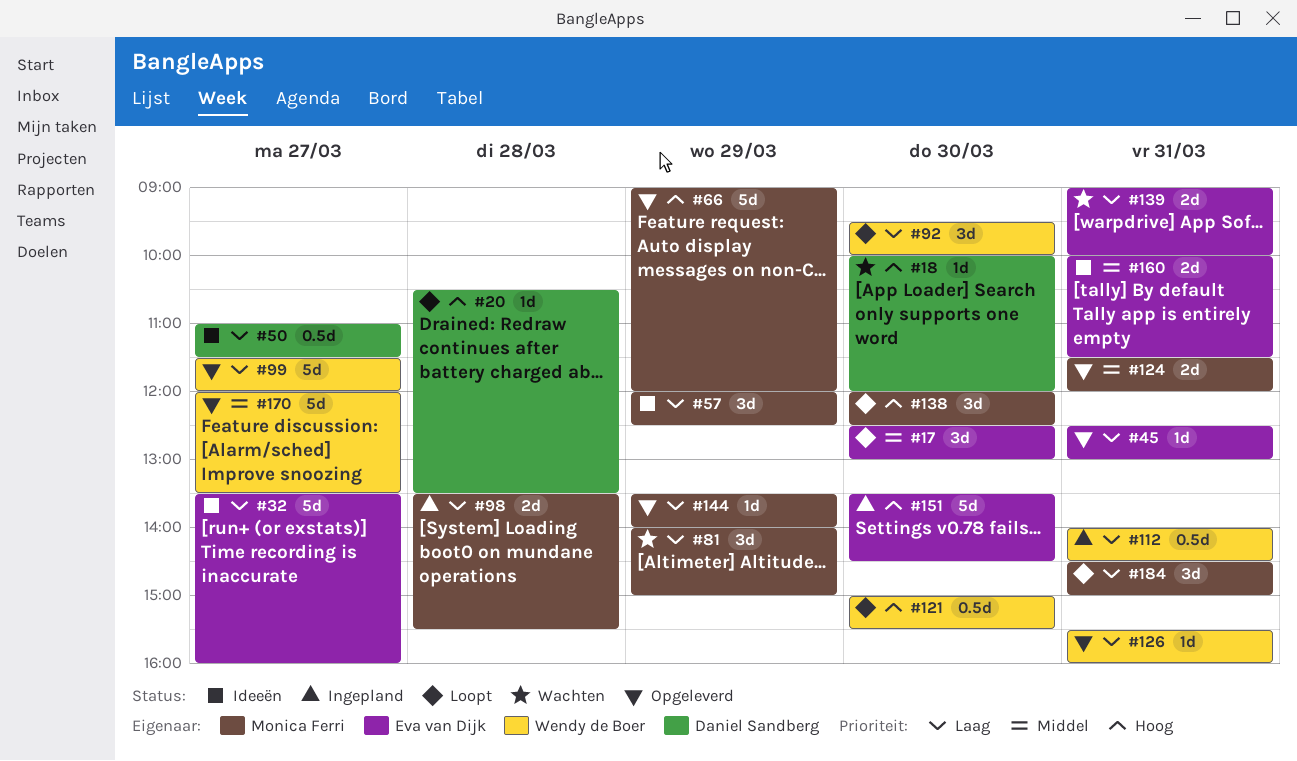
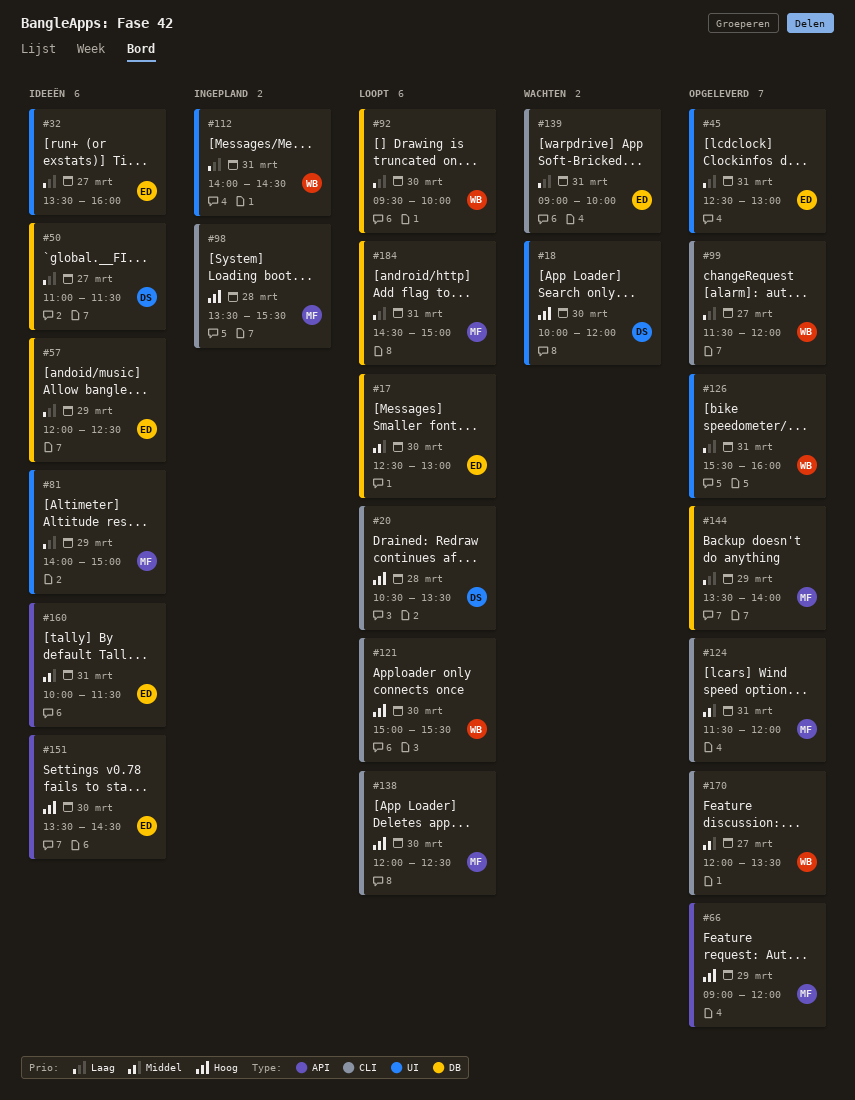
#57, owner: Monica Ferri -> Eva van Dijk
#81, status: Wachten -> Ideeën
#98, priority: Laag -> Hoog
#151, status: Ingepland -> Ideeën

